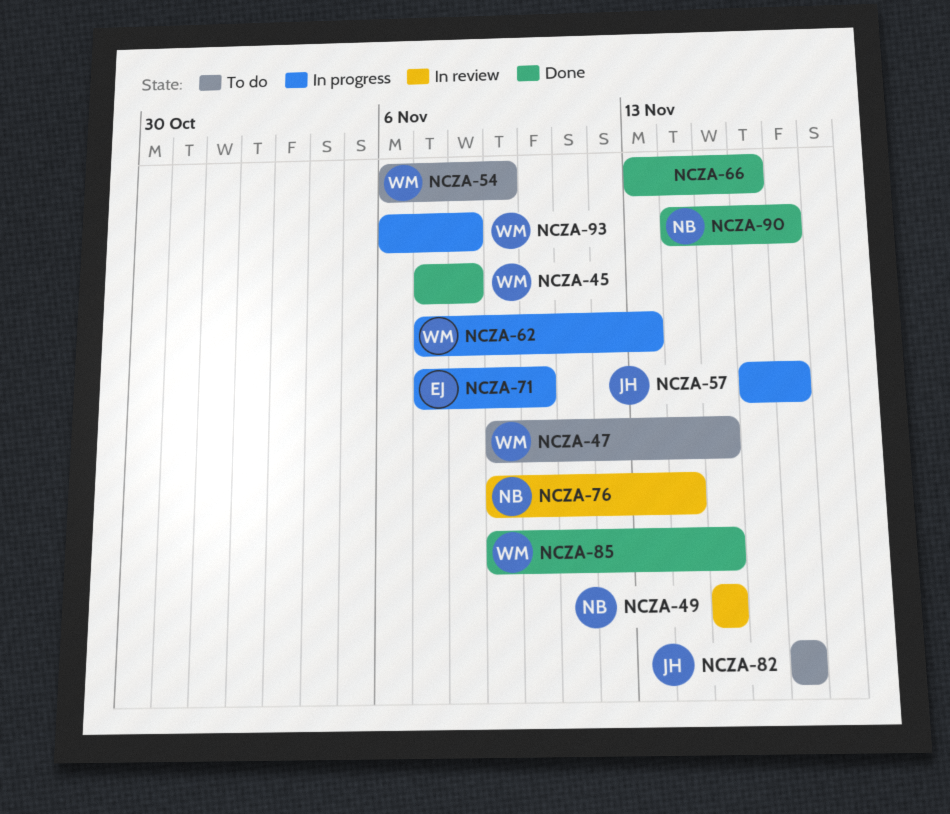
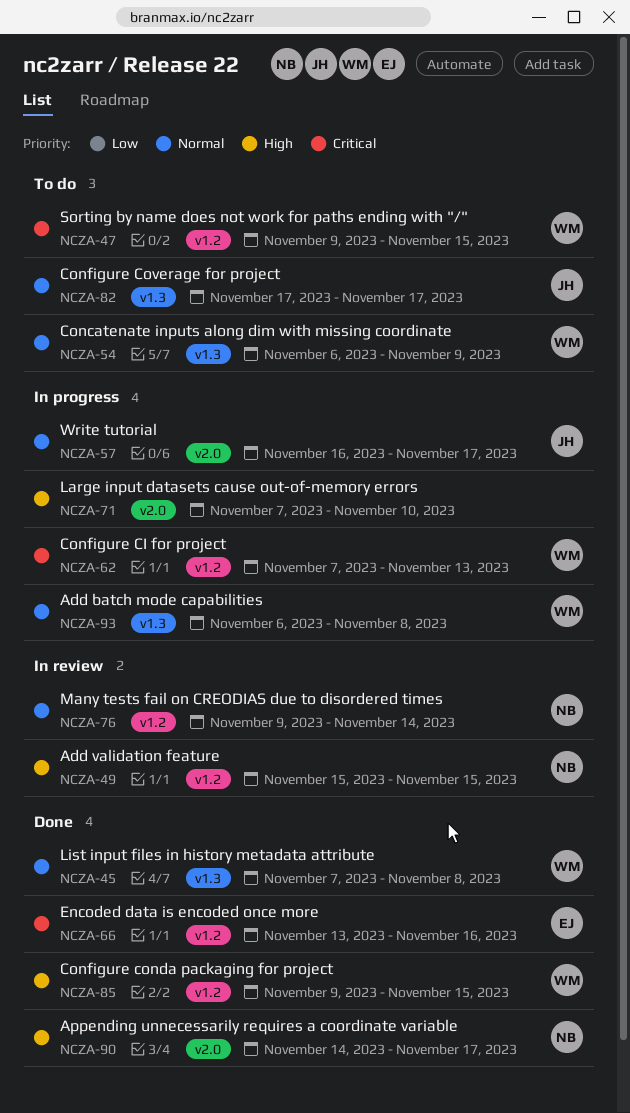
NCZA-66, owner: none -> EJ
NCZA-71, owner: EJ -> none

